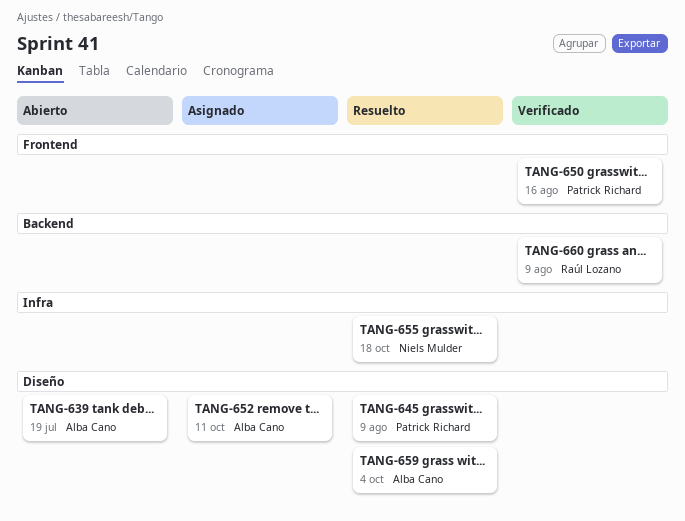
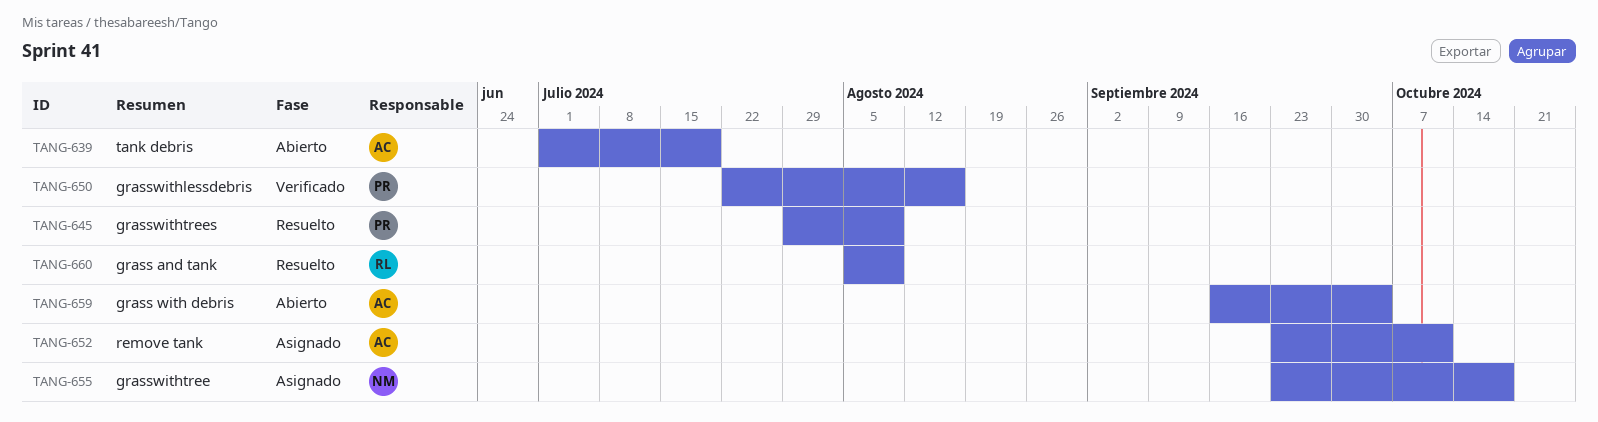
TANG-655, status: Resuelto -> Asignado
TANG-659, status: Resuelto -> Abierto
TANG-660, status: Verificado -> Resuelto

